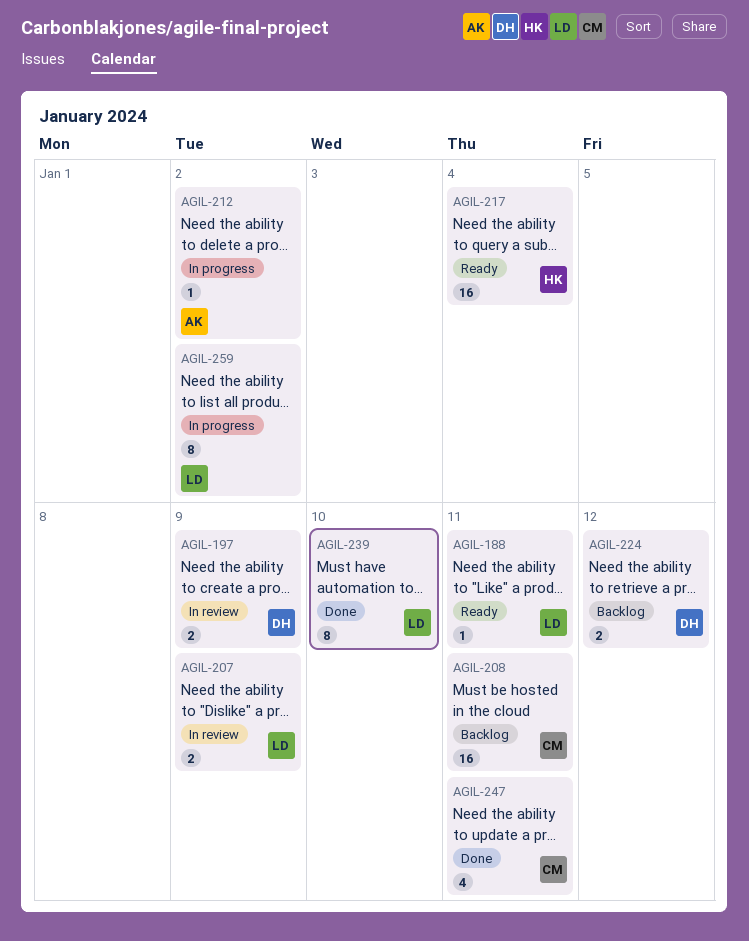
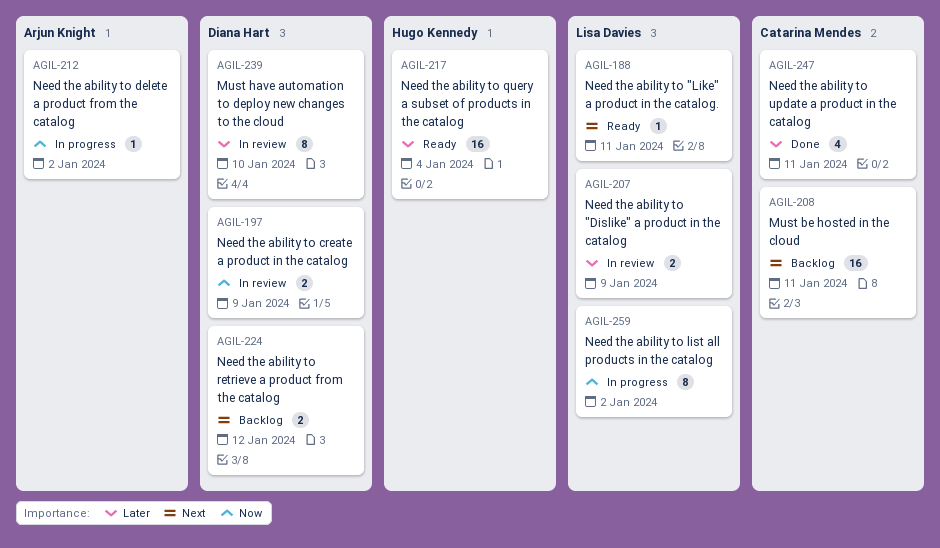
AGIL-239, status: Done -> In review
AGIL-239, owner: Lisa Davies -> Diana Hart

